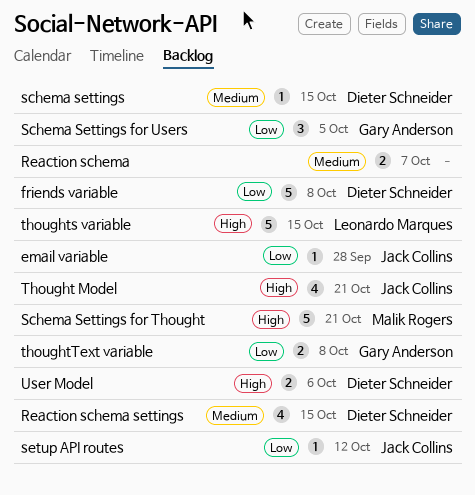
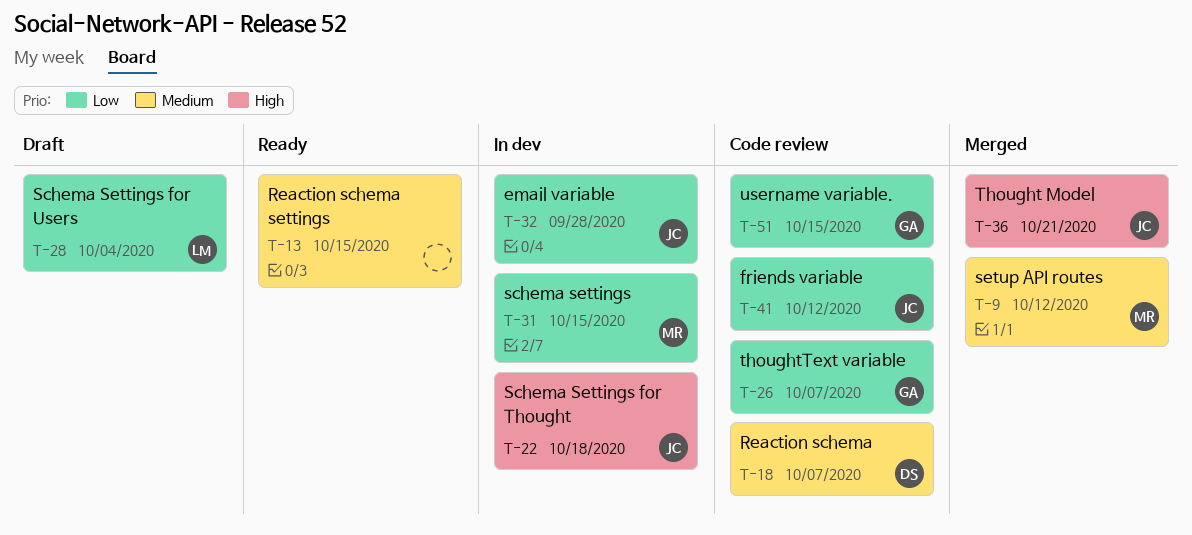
friends variable, owner: Dieter Schneider -> Jack Collins
friends variable, due: Oct 8 -> Oct 12
Reaction schema, owner: none -> Dieter Schneider
Reaction schema settings, owner: Dieter Schneider -> none
schema settings, owner: Dieter Schneider -> Malik Rogers
schema settings, priority: Medium -> Low
Schema Settings for Thought, owner: Malik Rogers -> Jack Collins
Schema Settings for Thought, due: Oct 21 -> Oct 18
Schema Settings for Users, owner: Gary Anderson -> Leonardo Marques
Schema Settings for Users, due: Oct 5 -> Oct 4
setup API routes, owner: Jack Collins -> Malik Rogers
setup API routes, priority: Low -> Medium
thoughts variable: present -> none
thoughtText variable, due: Oct 8 -> Oct 7
User Model: present -> none
username variable.: none -> present

